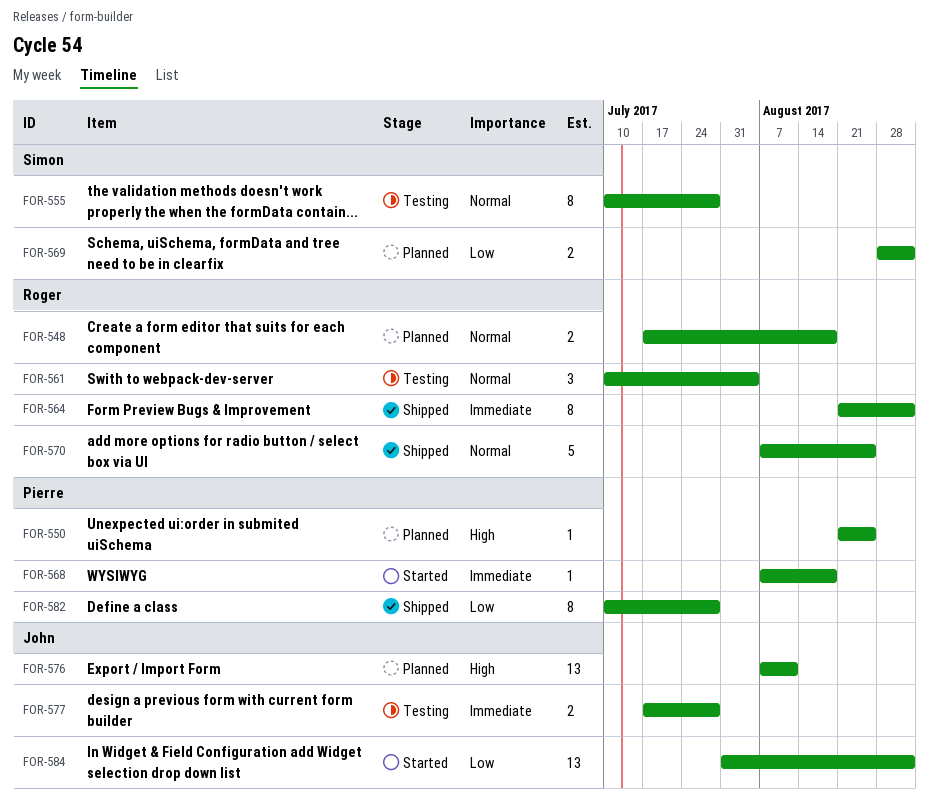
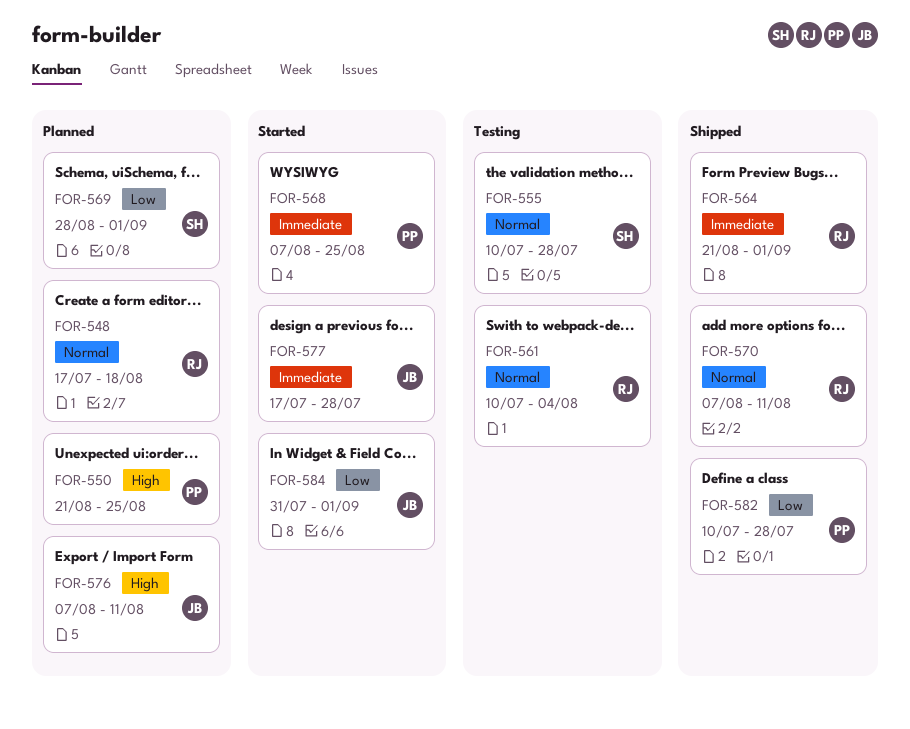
FOR-568, due: Aug 18 -> Aug 25
FOR-570, due: Aug 25 -> Aug 11
FOR-577, status: Testing -> Started

